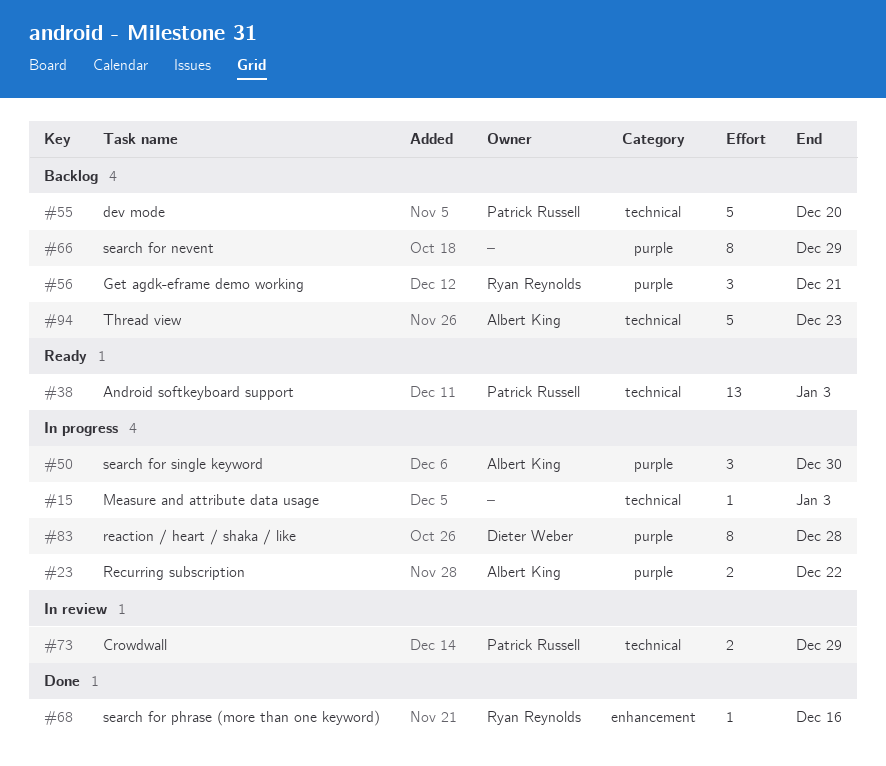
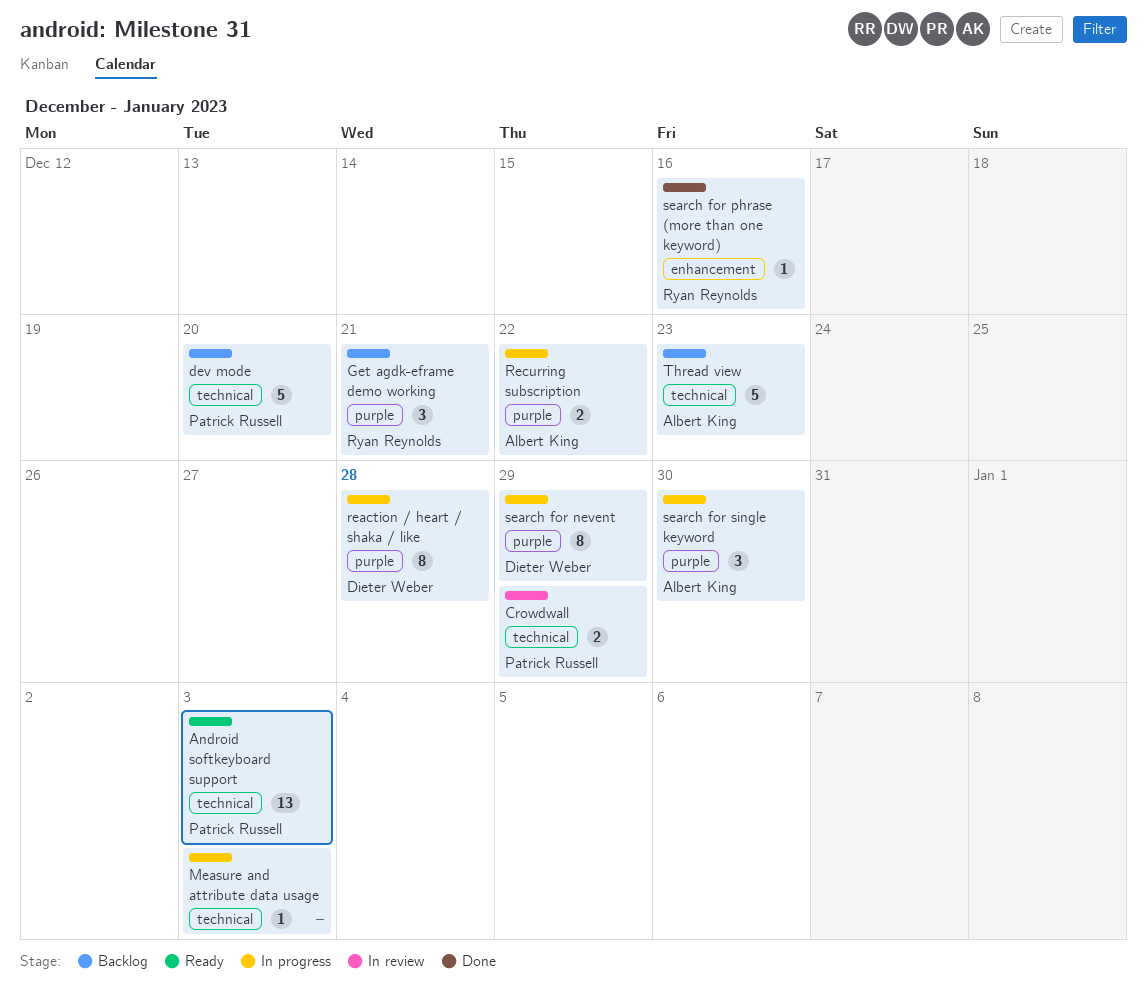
search for nevent, status: Backlog -> In progress
search for nevent, owner: none -> Dieter Weber

